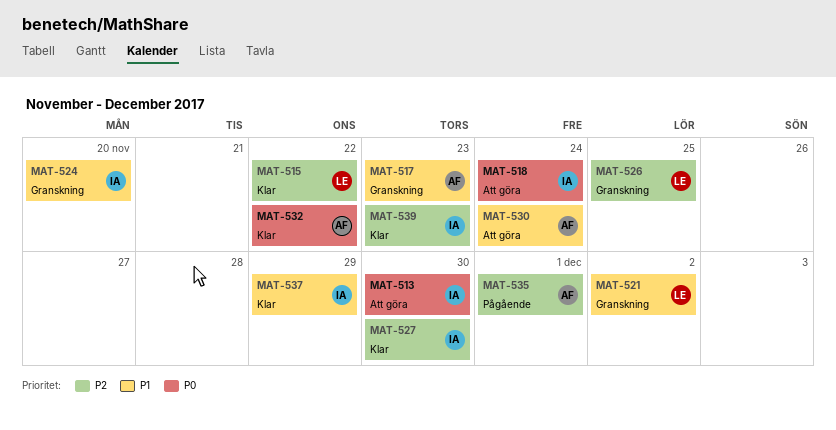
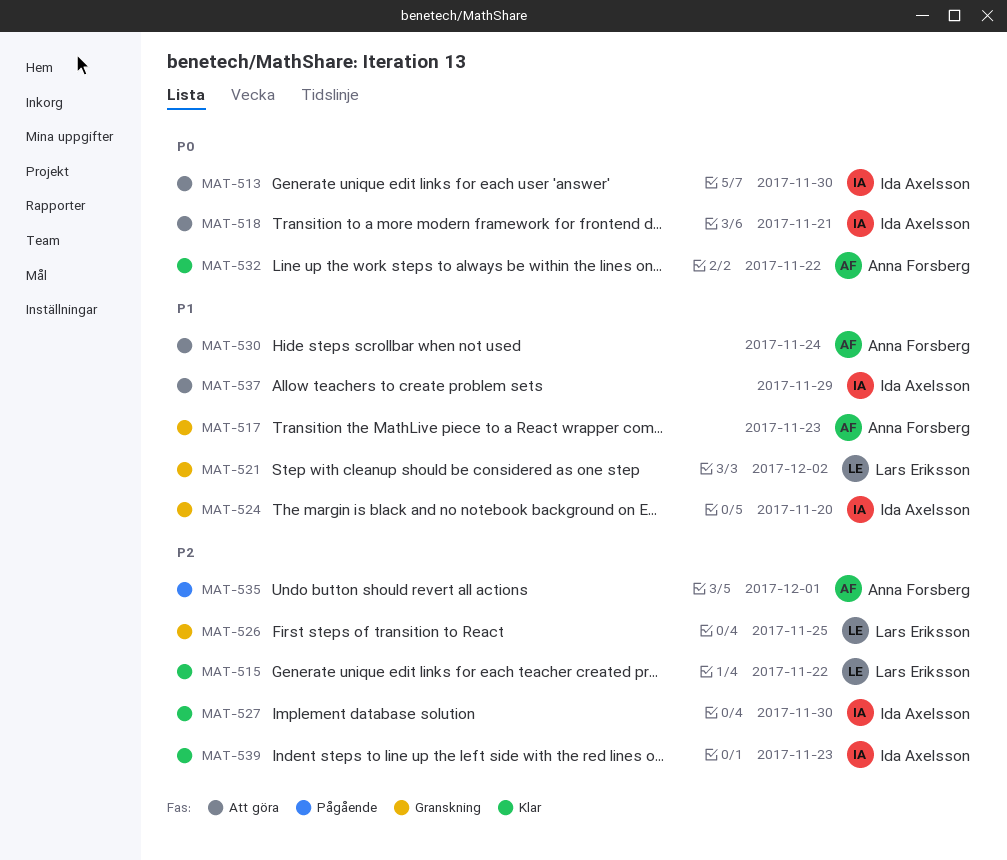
MAT-518, due: Nov 24 -> Nov 21
MAT-537, status: Klar -> Att göra

